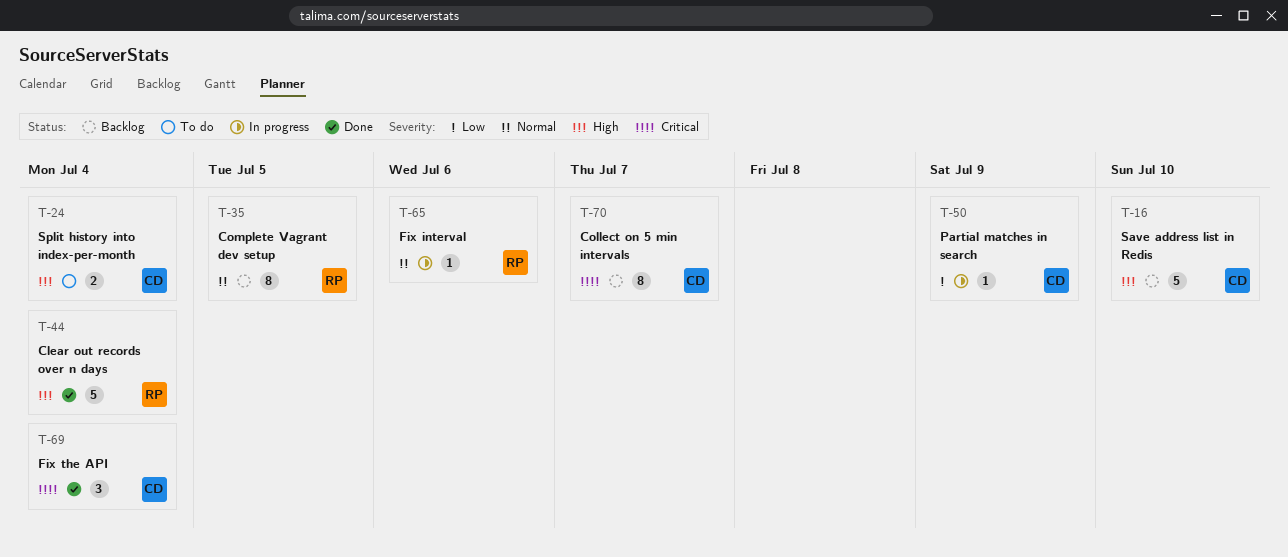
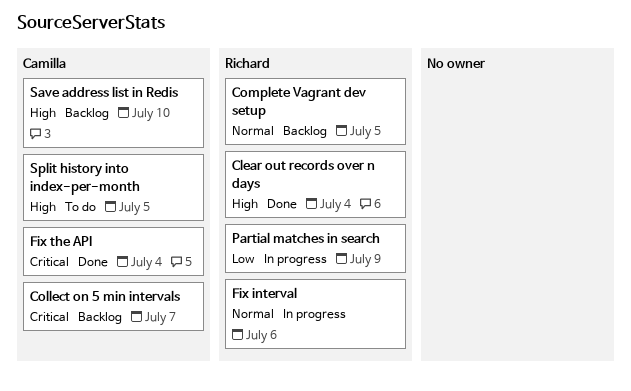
Partial matches in search, owner: Camilla -> Richard
Split history into index-per-month, due: Jul 4 -> Jul 5

